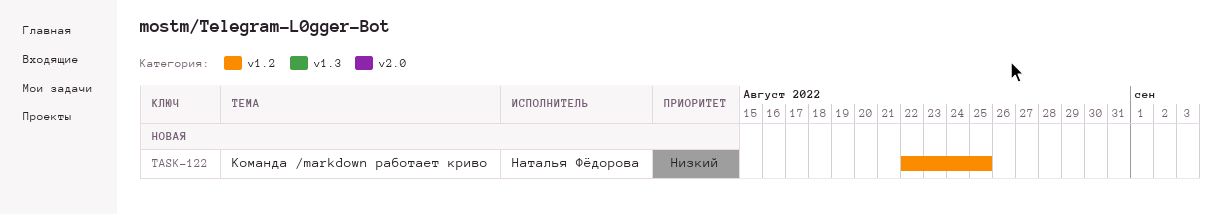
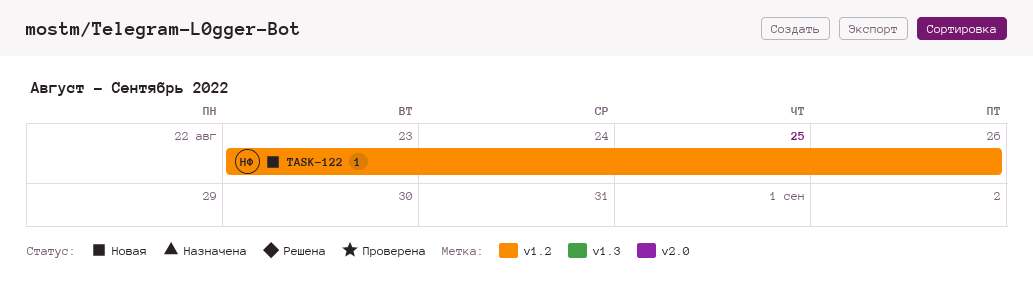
TASK-122, start: Aug 22 -> Aug 23
TASK-122, due: Aug 25 -> Aug 26

